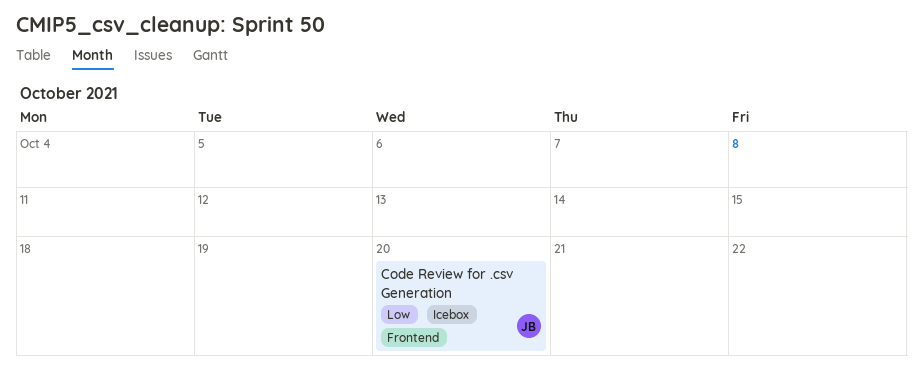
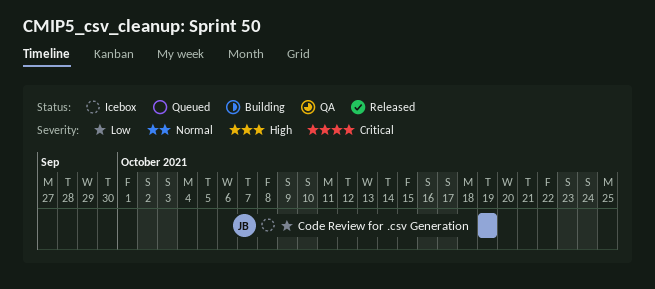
Code Review for .csv Generation, due: Oct 20 -> Oct 19

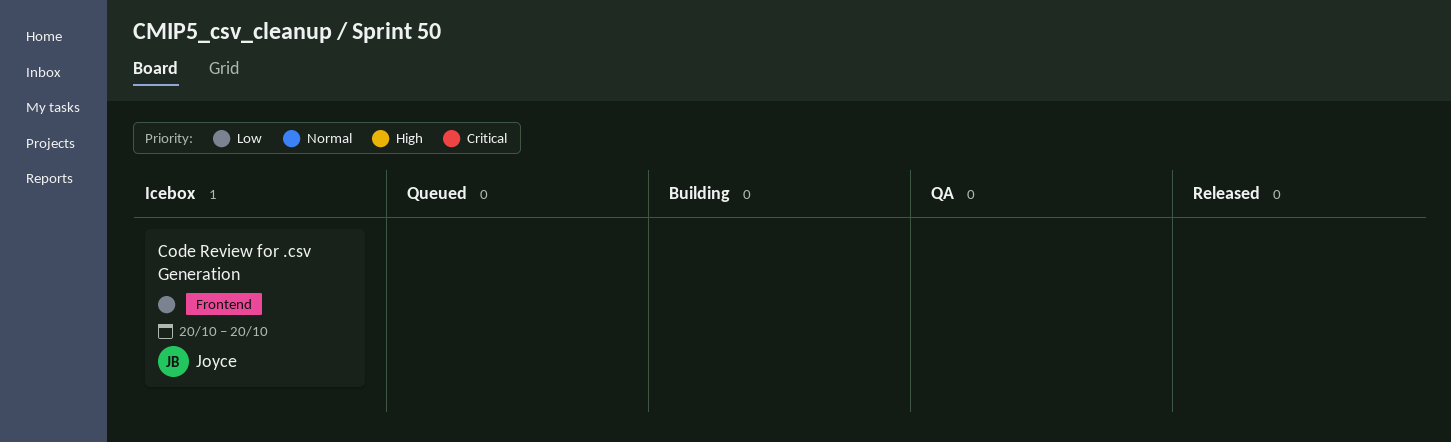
Code Review for .csv Generation, start: Oct 19 -> Oct 20
Code Review for .csv Generation, due: Oct 19 -> Oct 20

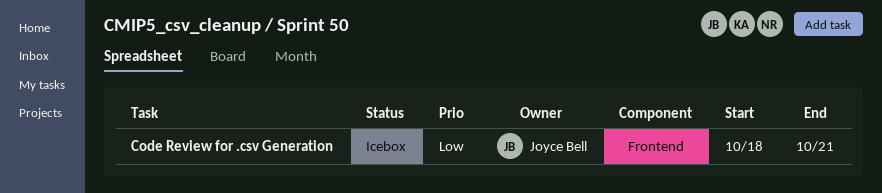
Code Review for .csv Generation, start: Oct 20 -> Oct 18
Code Review for .csv Generation, due: Oct 20 -> Oct 21

